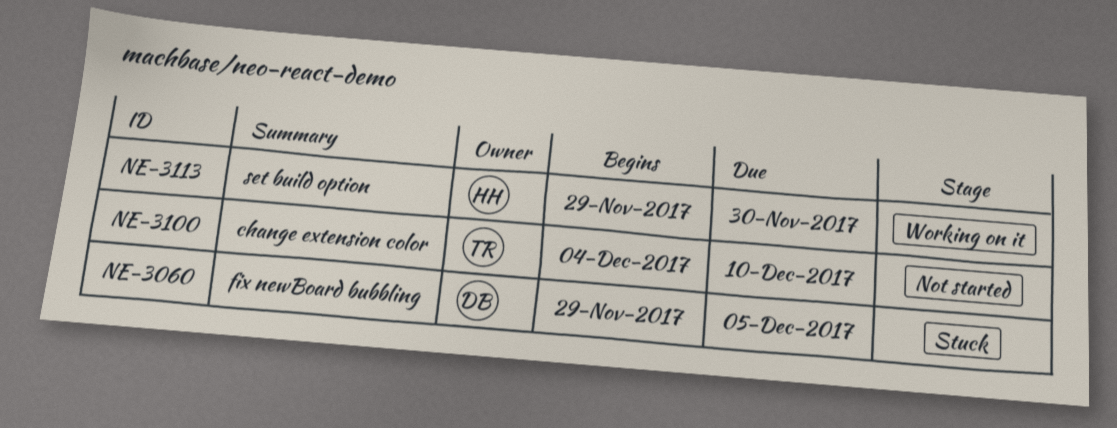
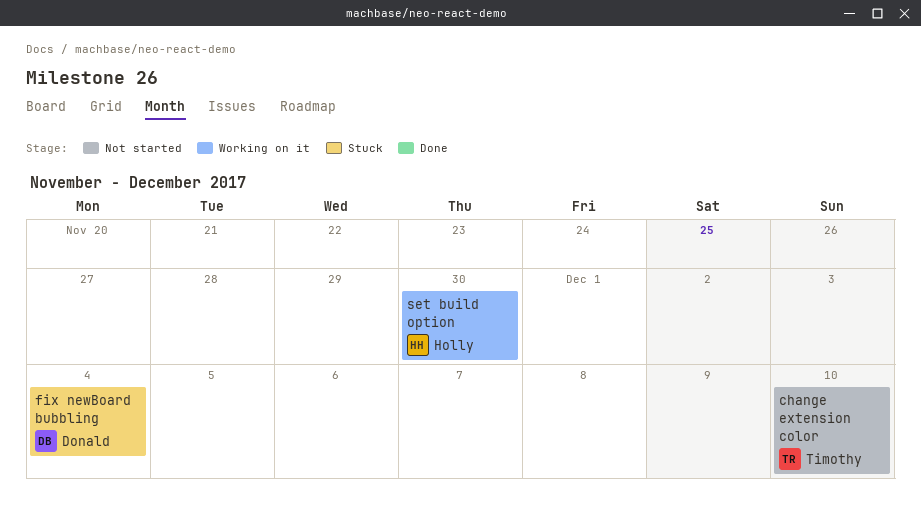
fix newBoard bubbling, due: Dec 5 -> Dec 4

